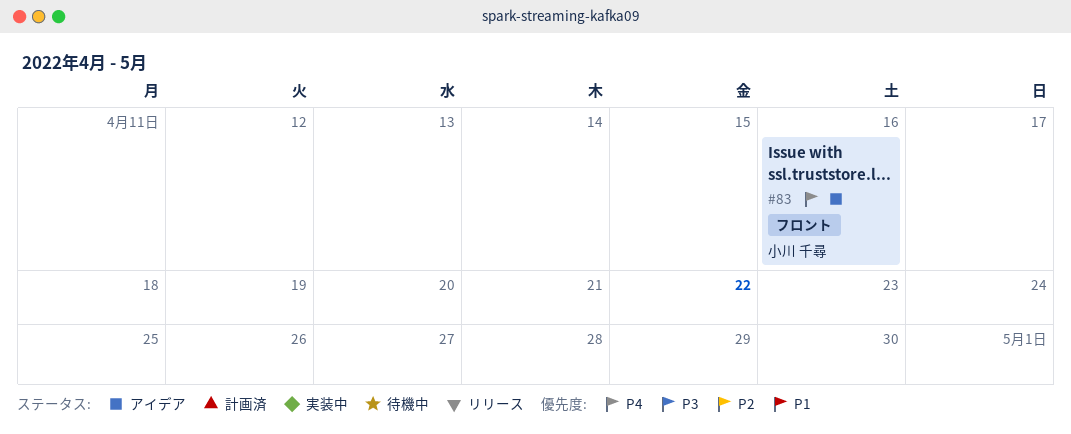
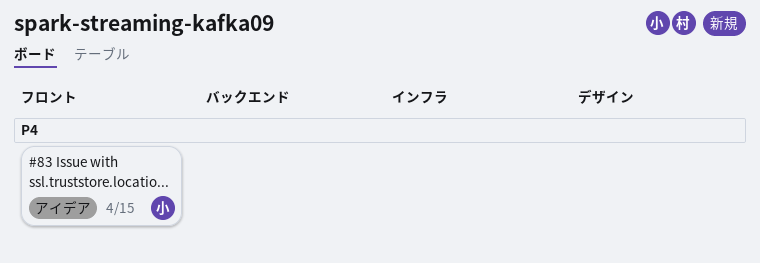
#83, due: Apr 16 -> Apr 15

